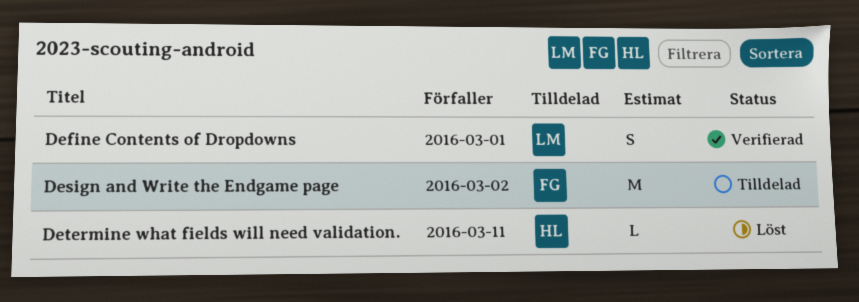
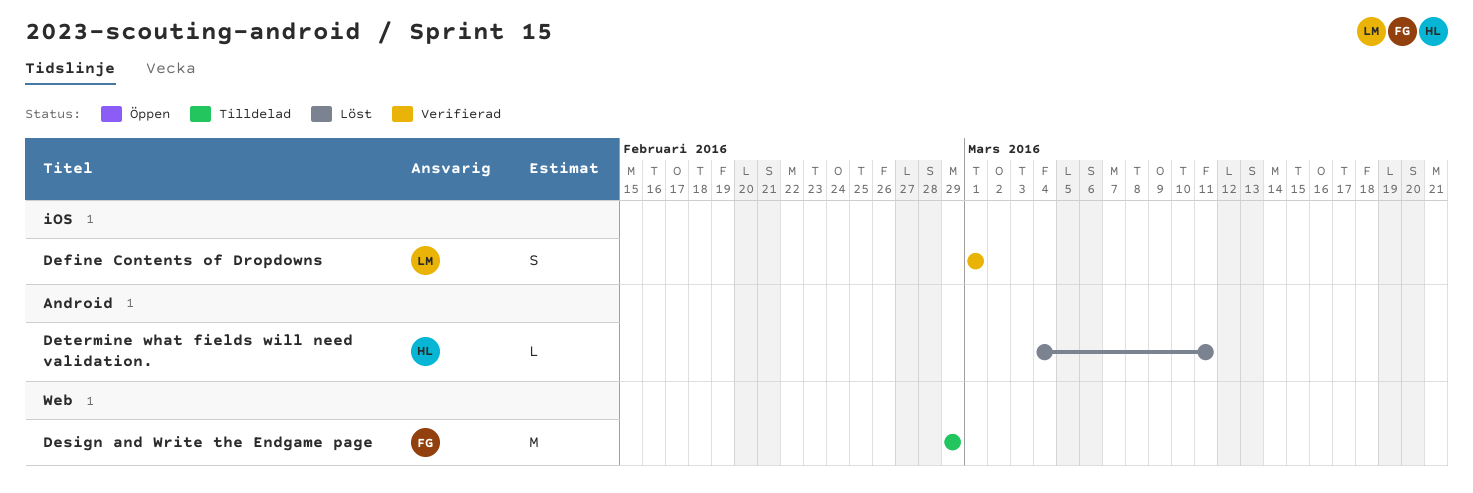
Design and Write the Endgame page, due: Mar 2 -> Feb 29

